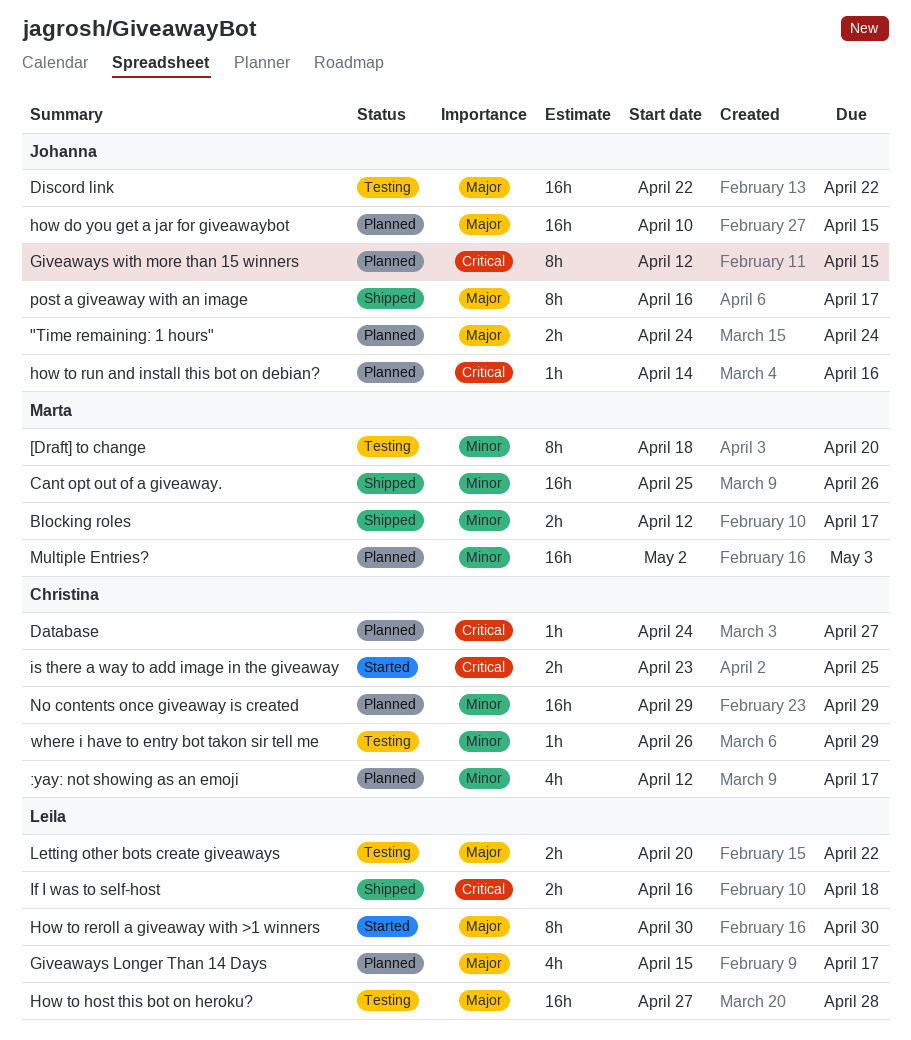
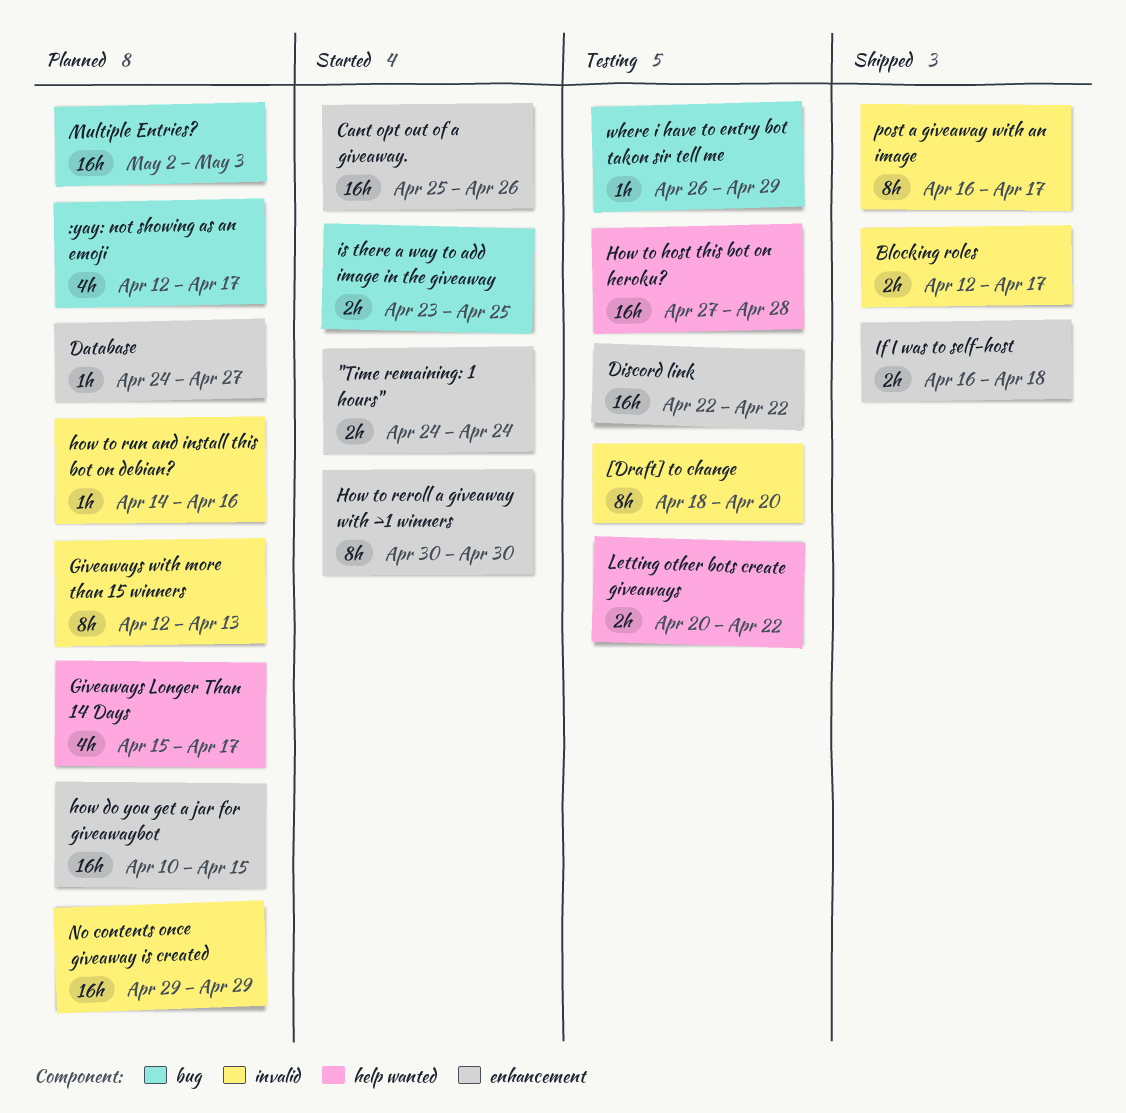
"Time remaining: 1 hours", status: Planned -> Started
Cant opt out of a giveaway., status: Shipped -> Started
Giveaways with more than 15 winners, due: Apr 15 -> Apr 13

